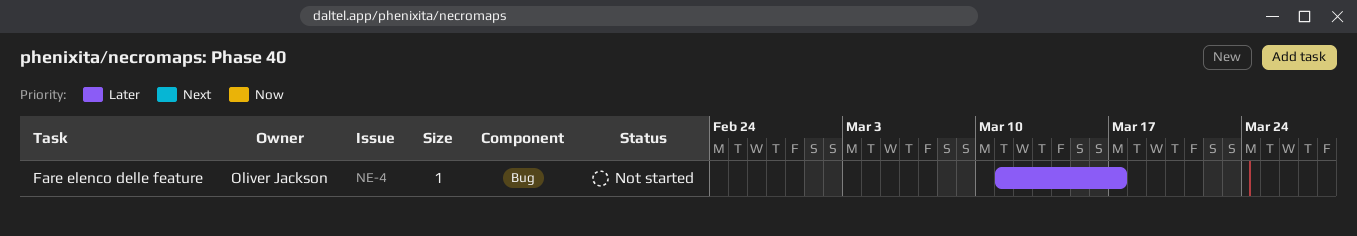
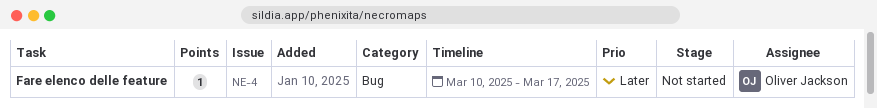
NE-4, start: Mar 11 -> Mar 10

